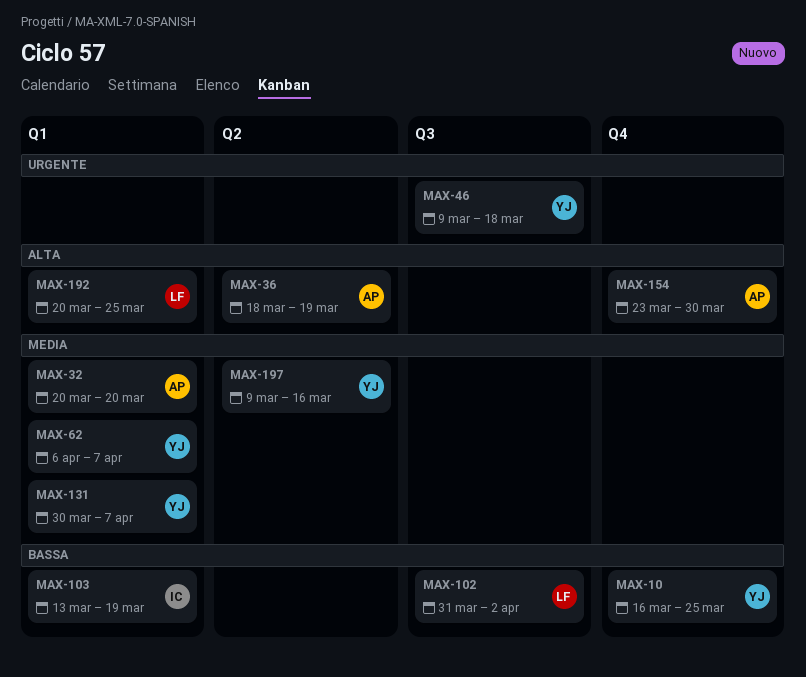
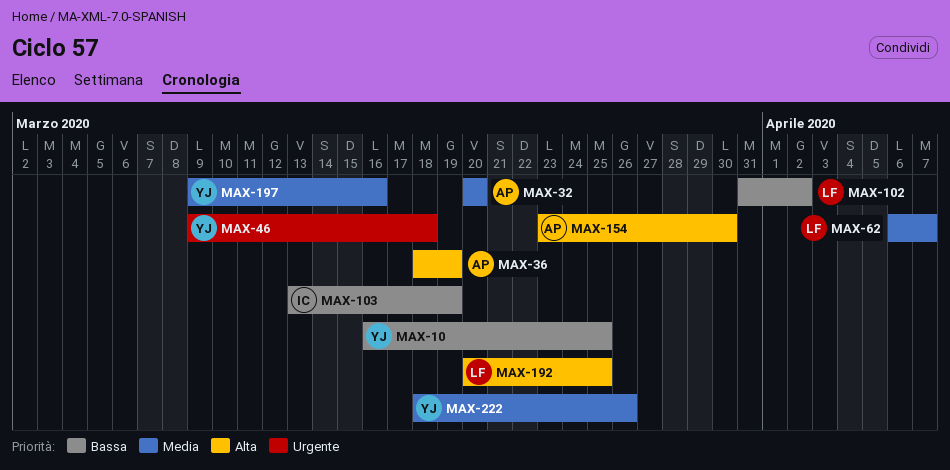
MAX-62, owner: YJ -> LF
MAX-131: present -> none
MAX-222: none -> present

